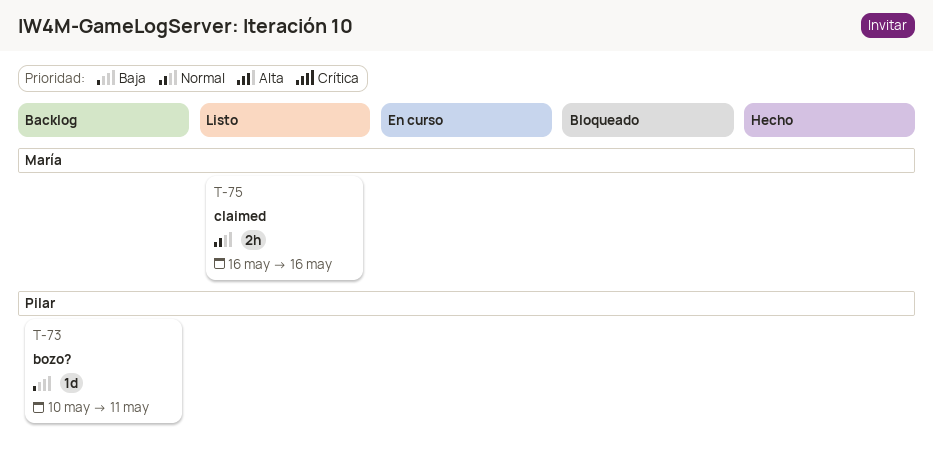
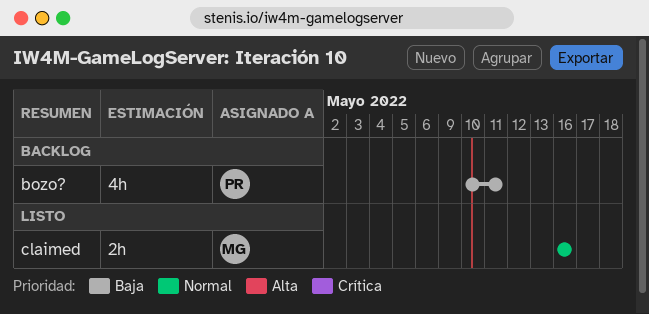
bozo?, estimate: 1d -> 4h

